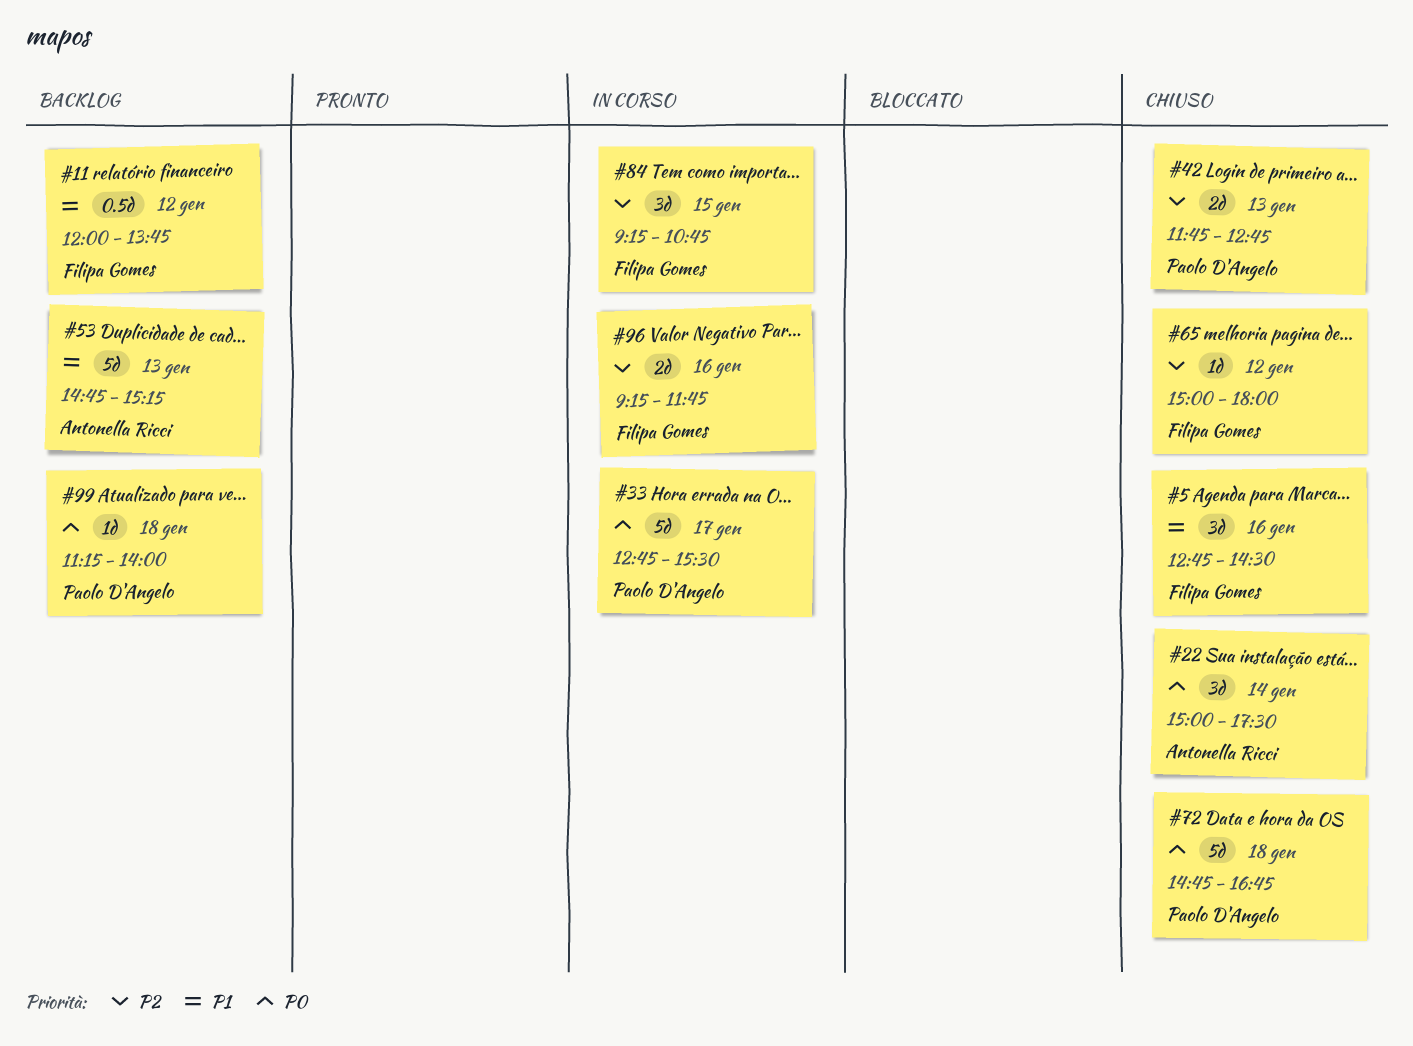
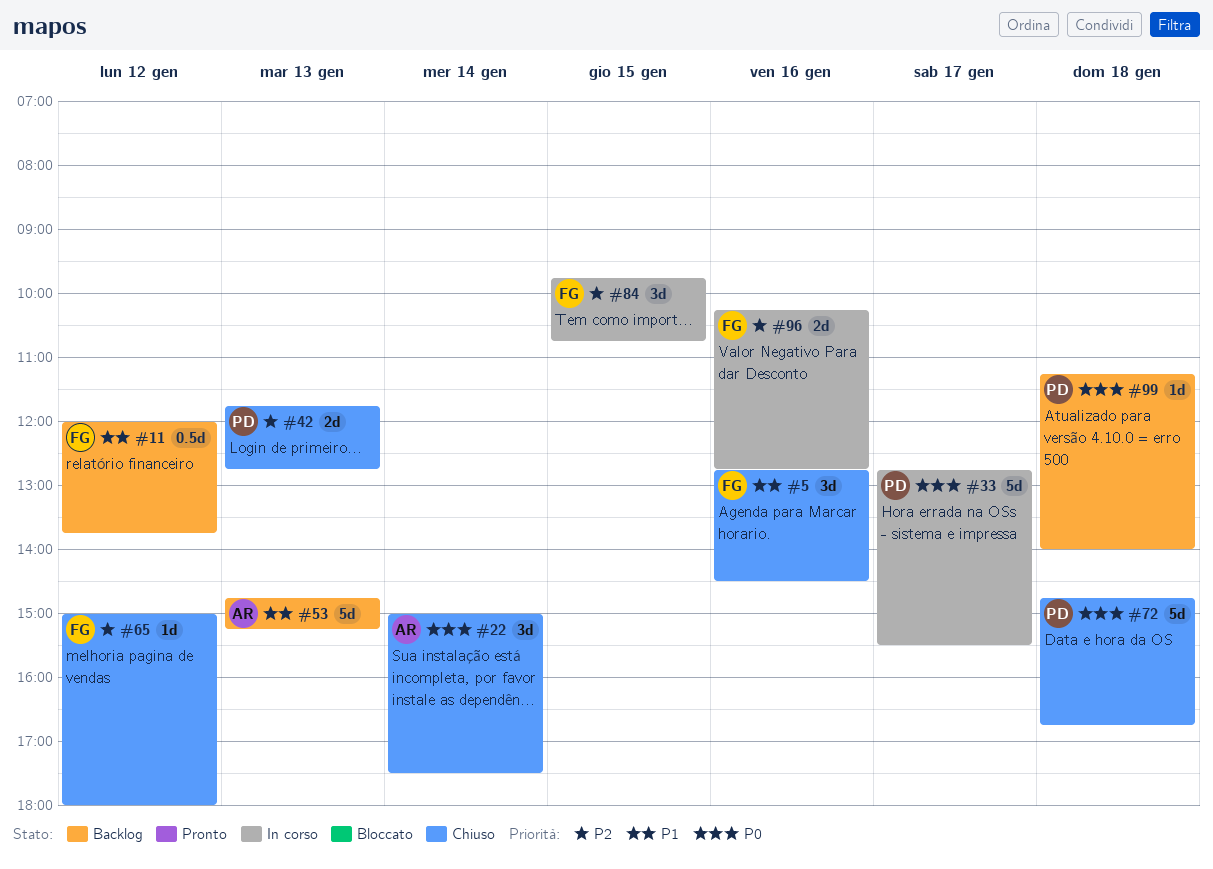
#84, begins: 09:15 -> 09:45
#96, begins: 09:15 -> 10:15
#96, ends: 11:45 -> 12:45

